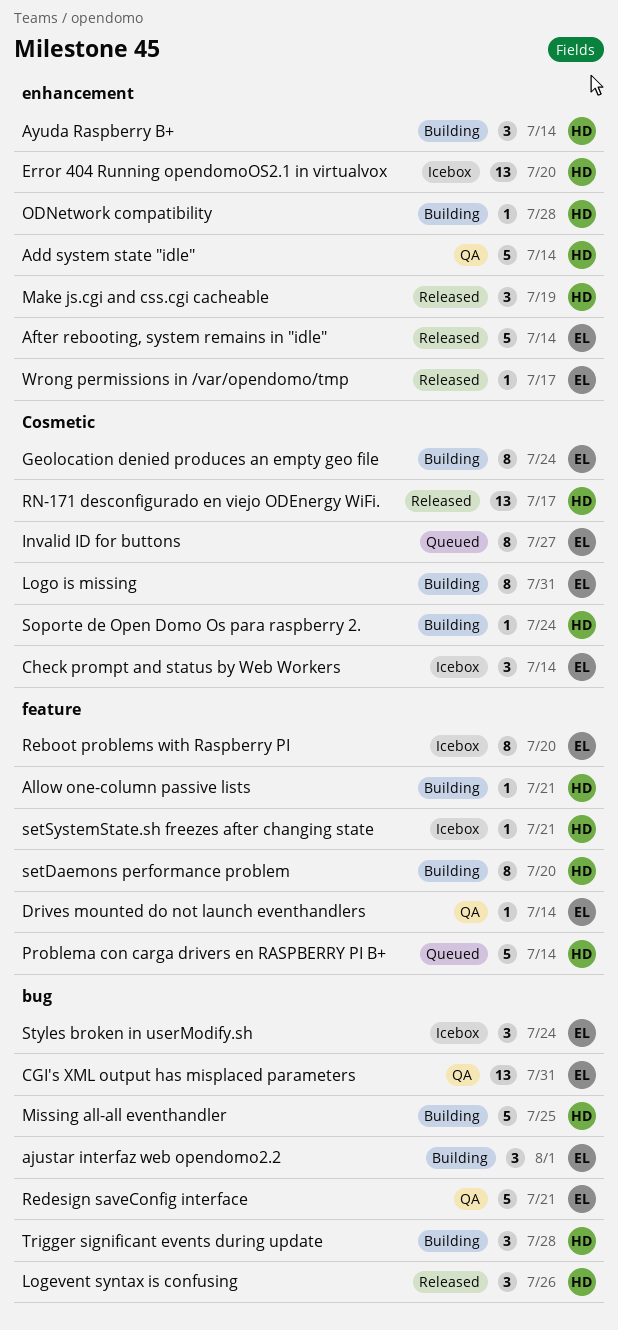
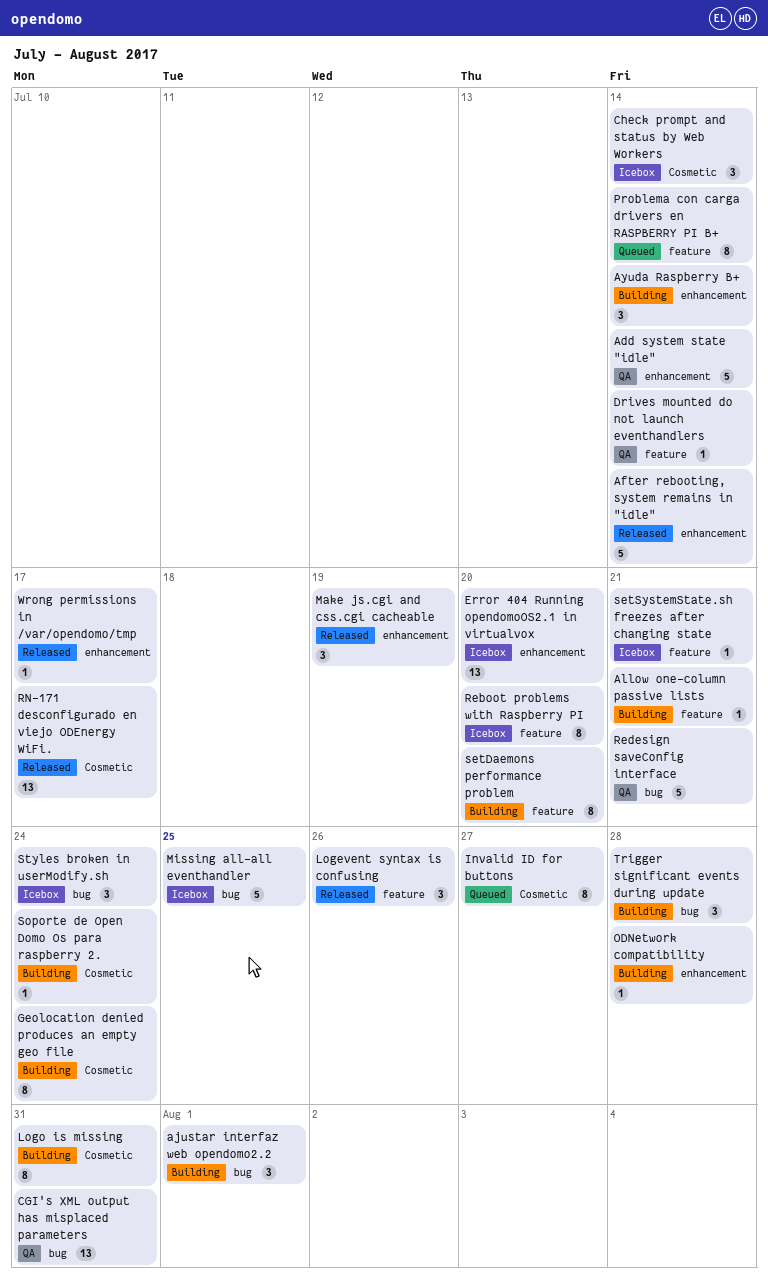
Logevent syntax is confusing, label: bug -> feature
Missing all-all eventhandler, status: Building -> Icebox
Problema con carga drivers en RASPBERRY PI B+, estimate: 5 -> 8

